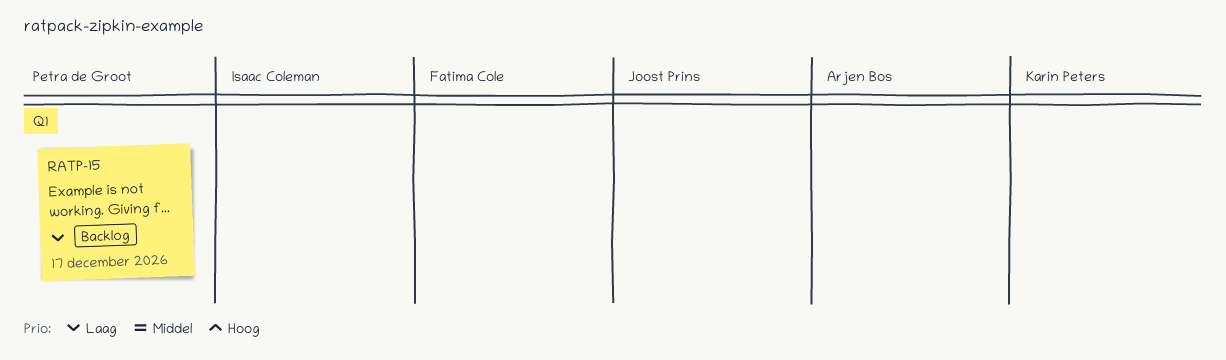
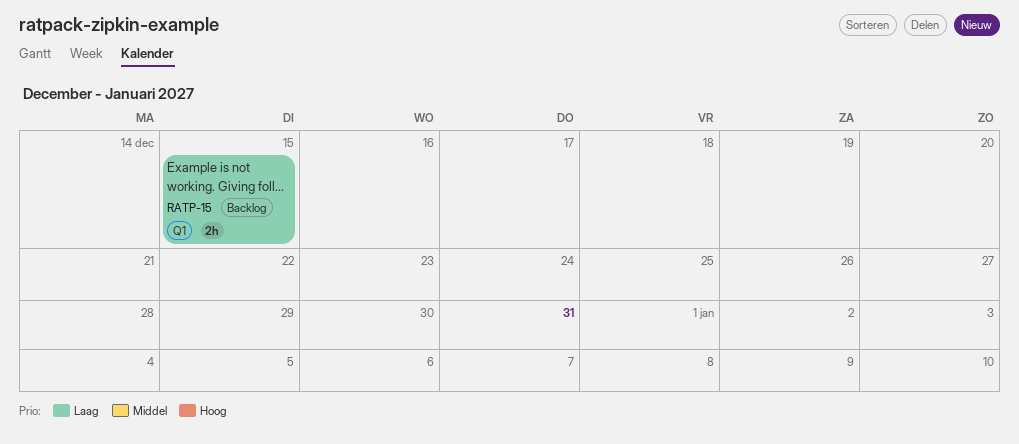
RATP-15, due: Dec 17 -> Dec 15

